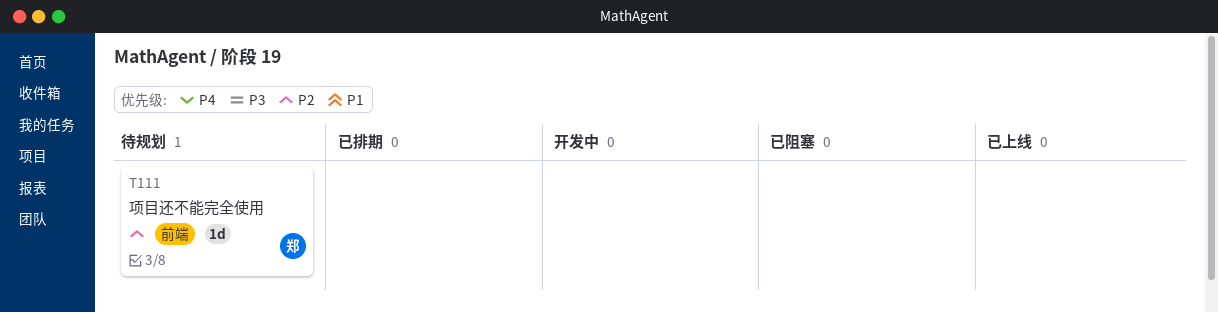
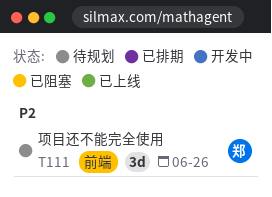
T111, estimate: 1d -> 3d

